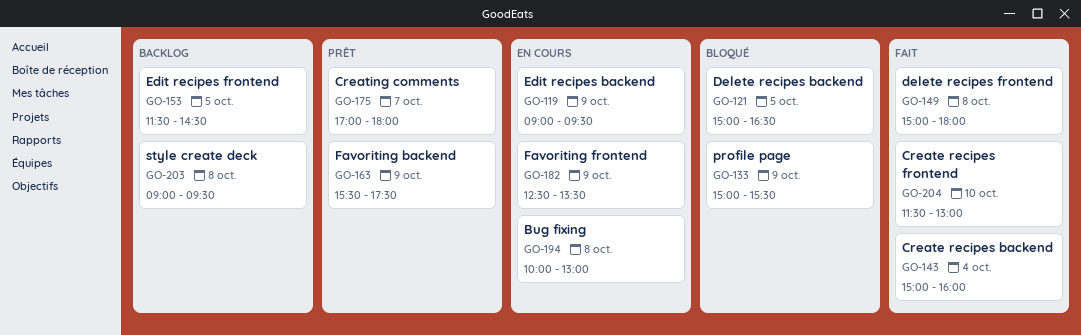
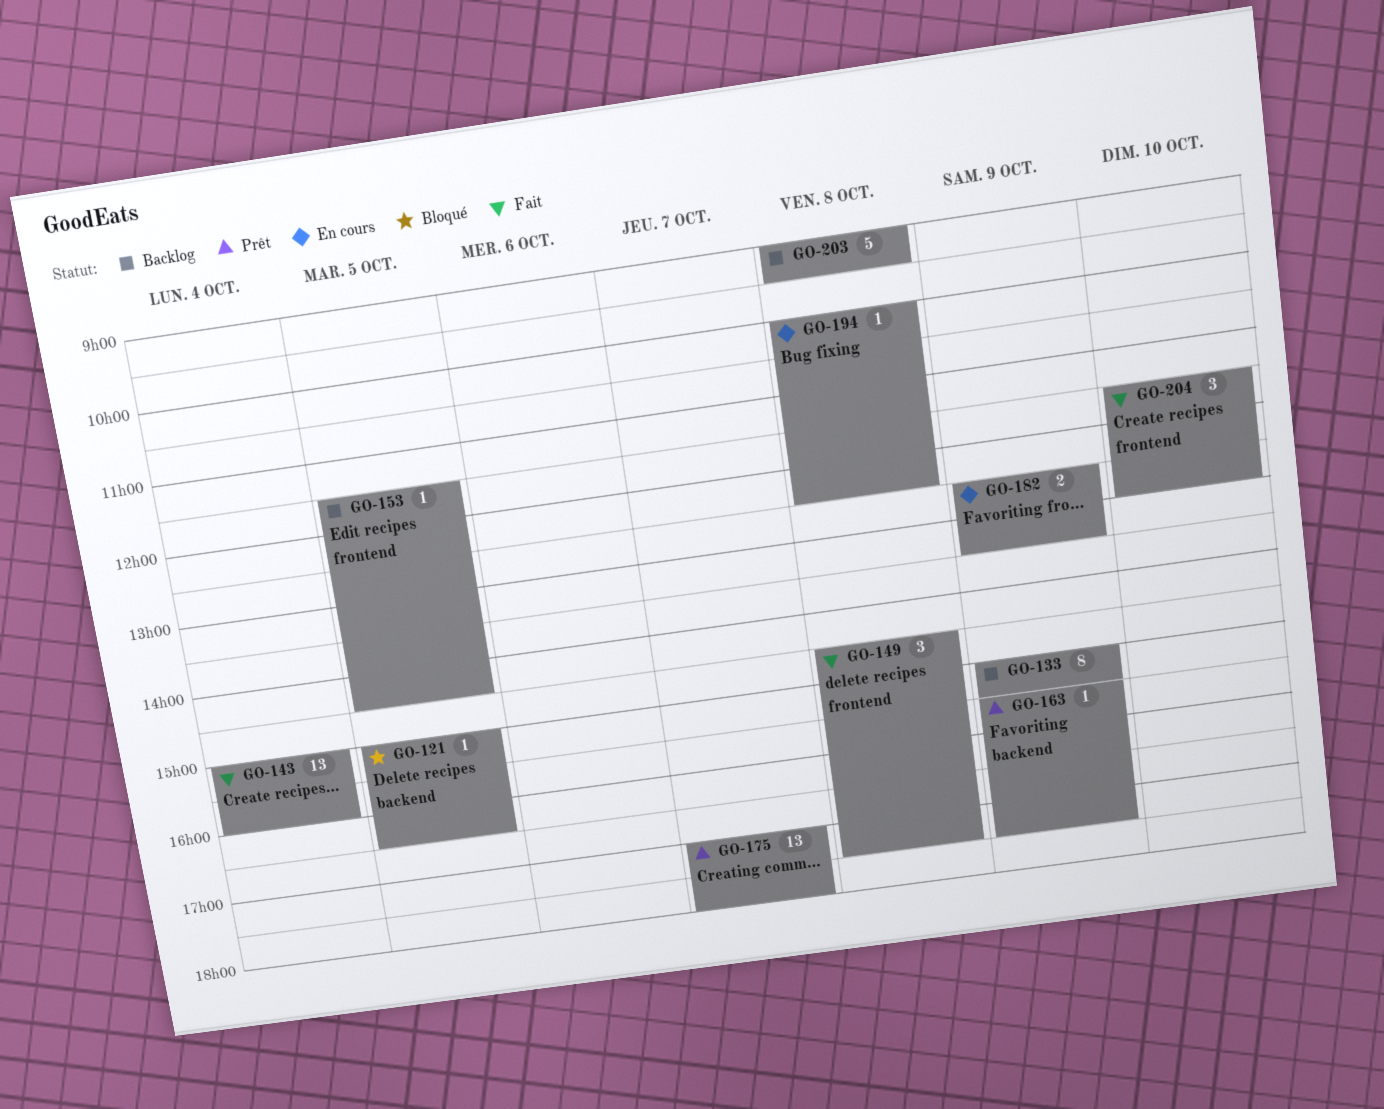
GO-119: present -> none
GO-133, status: Bloqué -> Backlog
GO-149, begins: 15:00 -> 14:30
GO-149, ends: 18:00 -> 17:30
GO-194, ends: 13:00 -> 12:30

